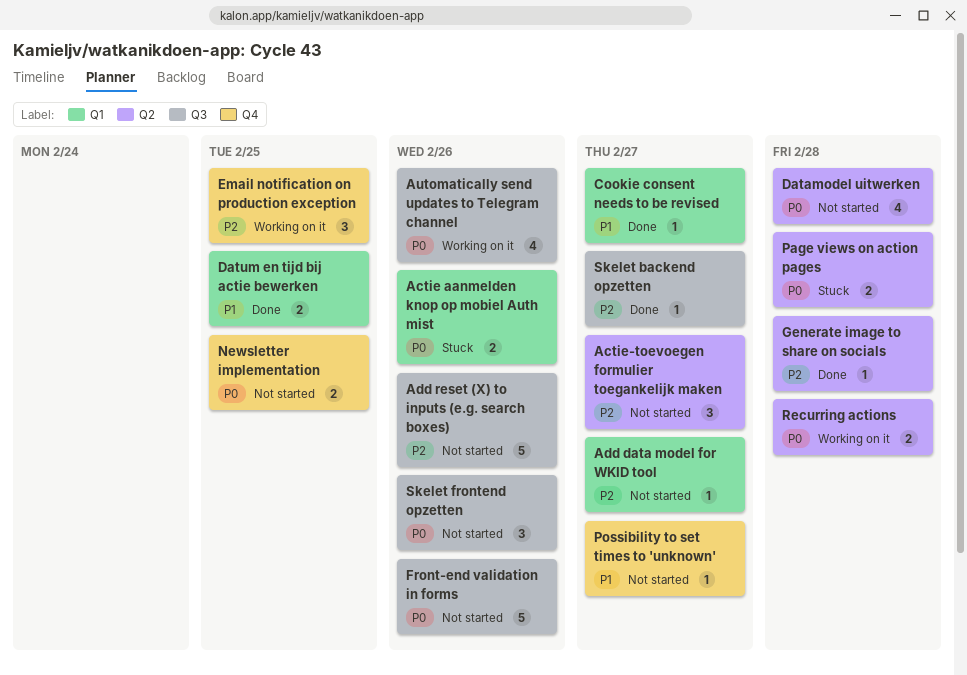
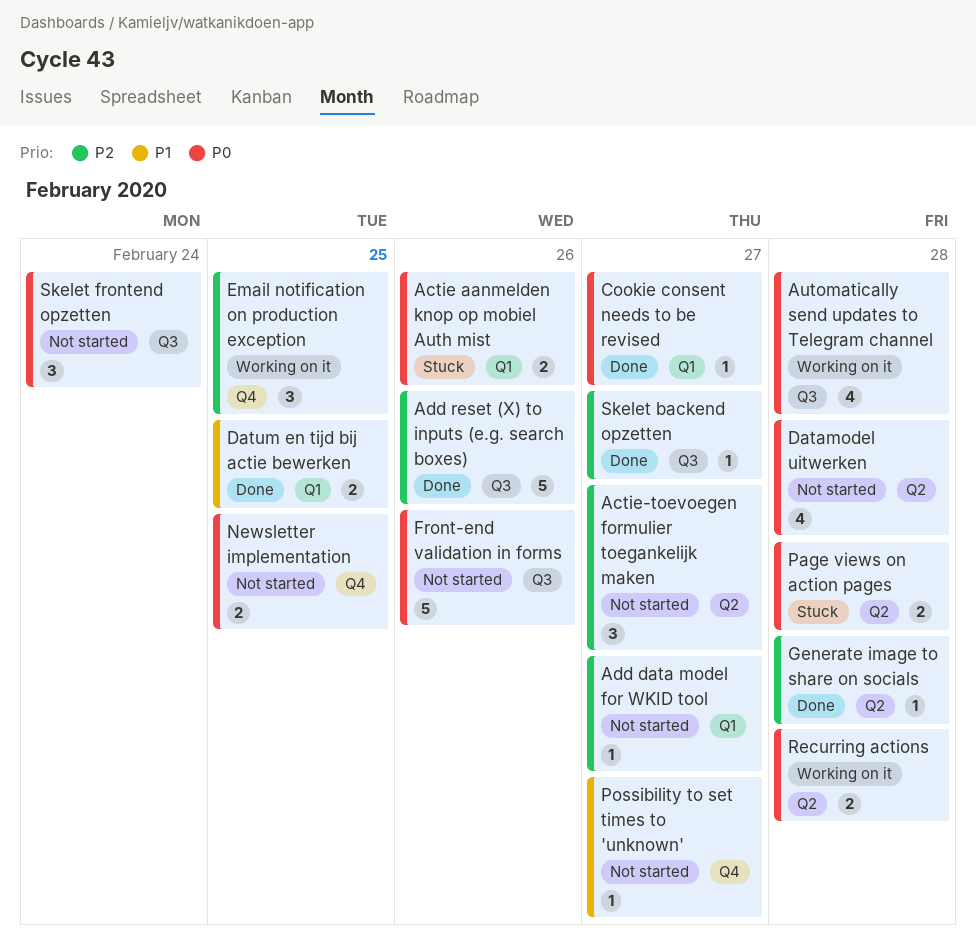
Add reset (X) to inputs (e.g. search boxes), status: Not started -> Done
Automatically send updates to Telegram channel, due: Feb 26 -> Feb 28
Cookie consent needs to be revised, priority: P1 -> P0
Skelet frontend opzetten, due: Feb 26 -> Feb 24

